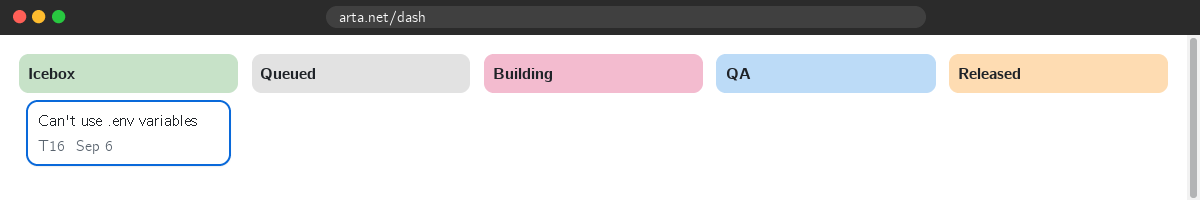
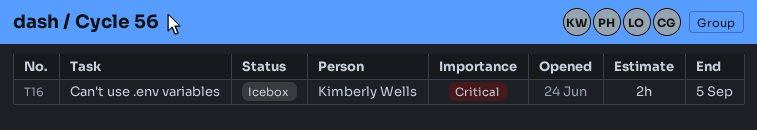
T16, due: Sep 6 -> Sep 5

